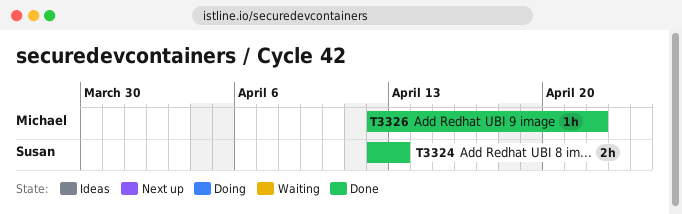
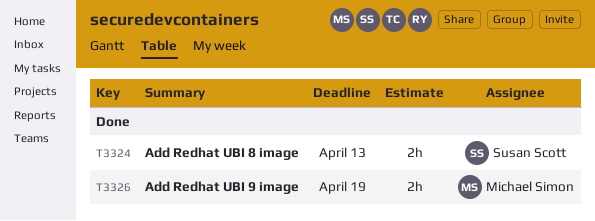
T3326, estimate: 1h -> 2h
T3326, due: Apr 22 -> Apr 19

